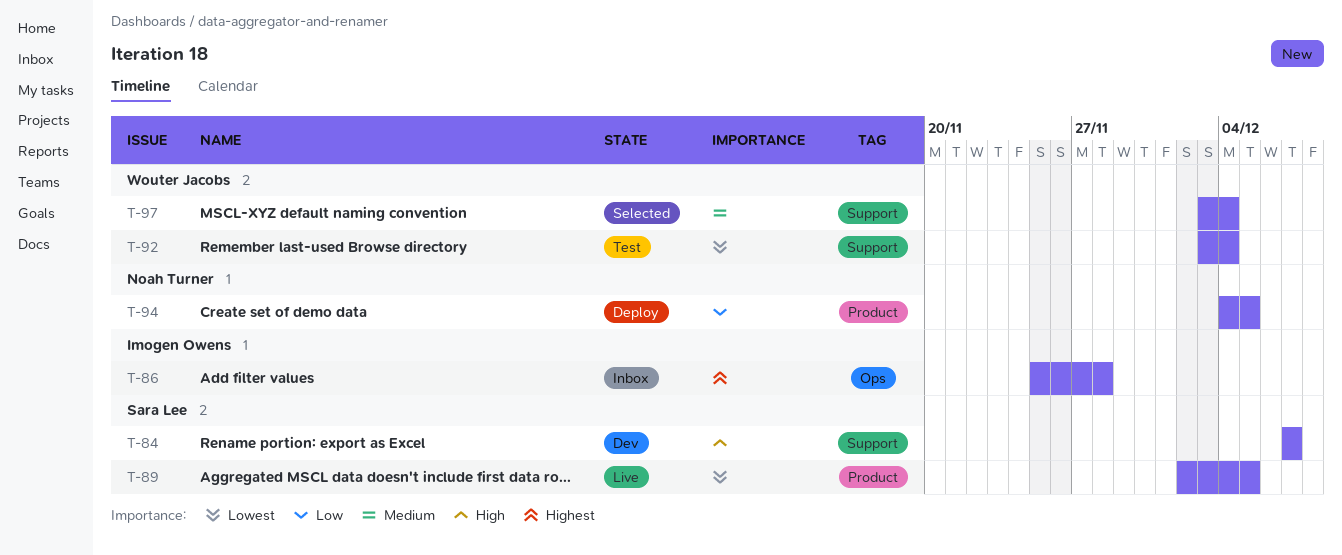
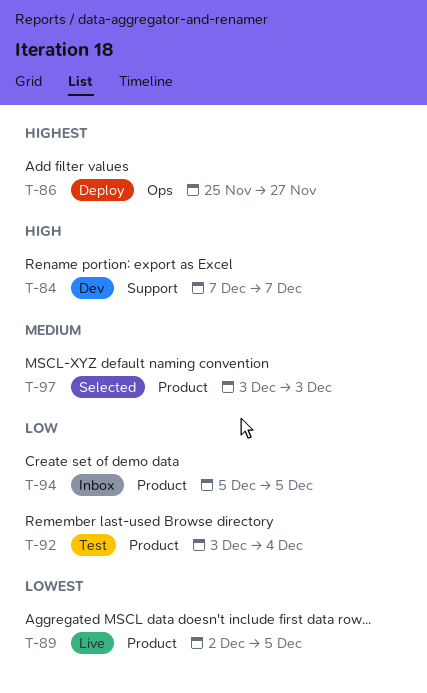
T-86, status: Inbox -> Deploy
T-86, due: Nov 28 -> Nov 27
T-92, priority: Lowest -> Low
T-92, label: Support -> Product
T-94, status: Deploy -> Inbox
T-94, start: Dec 4 -> Dec 5
T-97, label: Support -> Product
T-97, due: Dec 4 -> Dec 3

